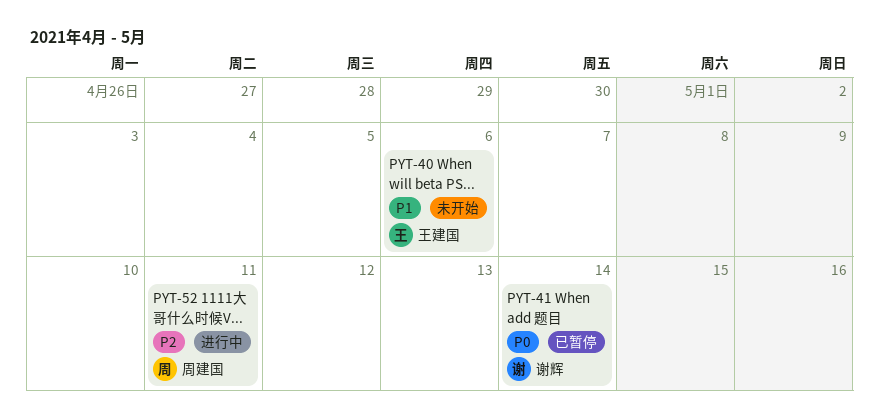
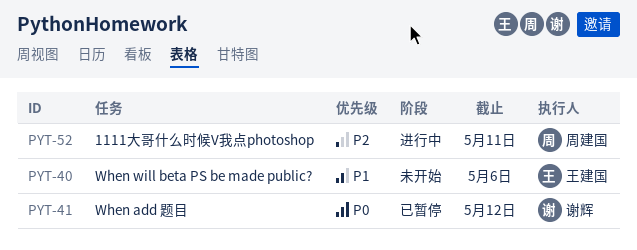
PYT-41, due: May 14 -> May 12

